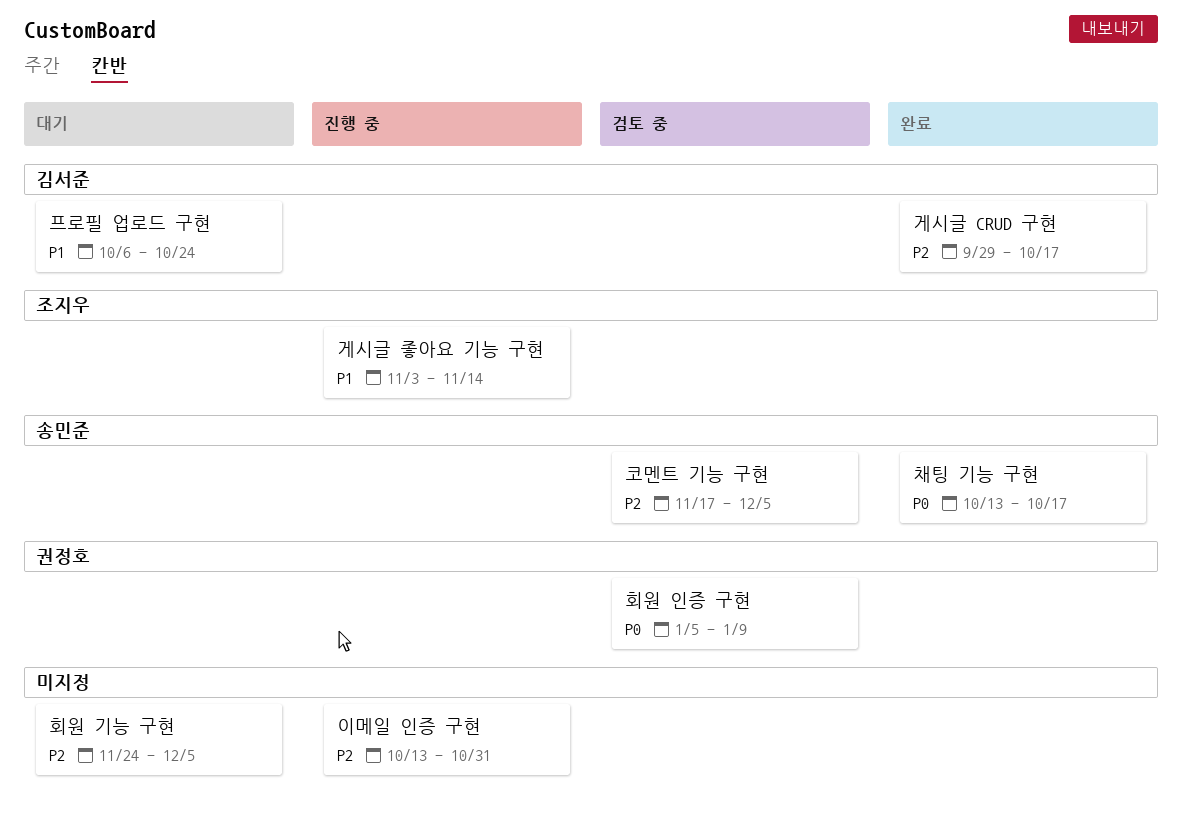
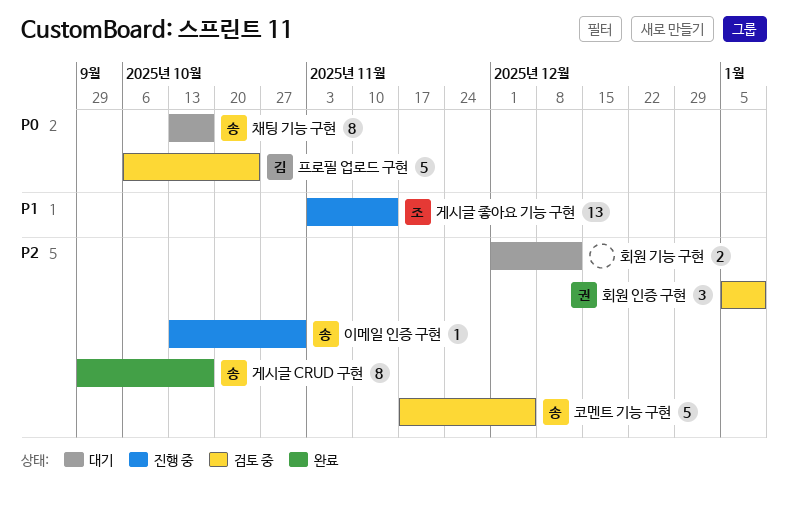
게시글 CRUD 구현, owner: 김서준 -> 송민준
이메일 인증 구현, owner: none -> 송민준
채팅 기능 구현, status: 완료 -> 대기
프로필 업로드 구현, status: 대기 -> 검토 중
프로필 업로드 구현, priority: P1 -> P0
회원 기능 구현, start: Nov 24 -> Dec 1
회원 기능 구현, due: Dec 5 -> Dec 12
회원 인증 구현, priority: P0 -> P2

